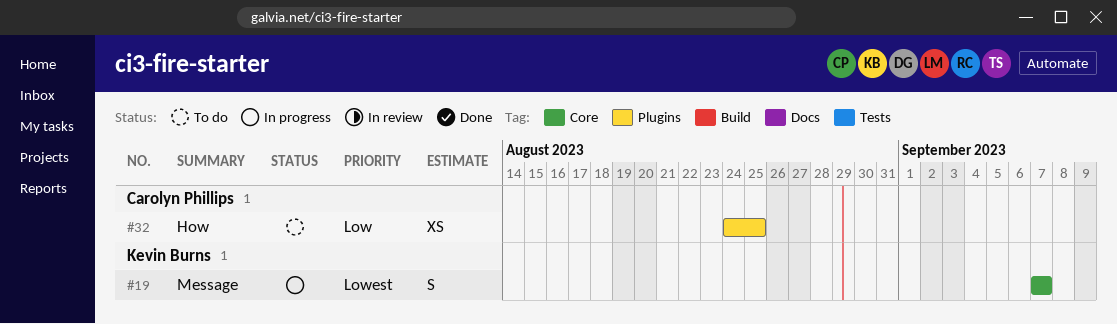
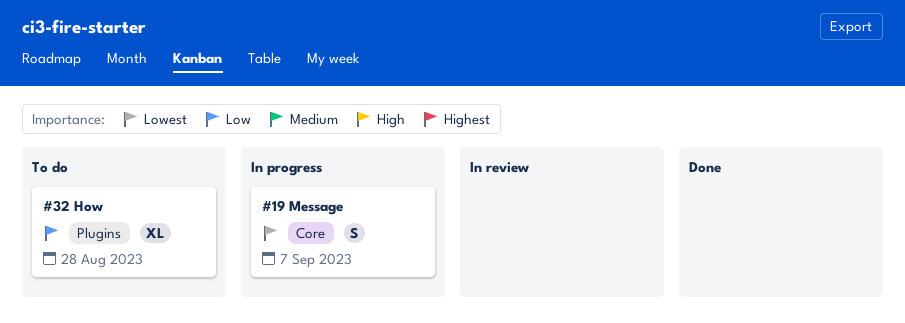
#32, estimate: XS -> XL
#32, due: Aug 25 -> Aug 28

